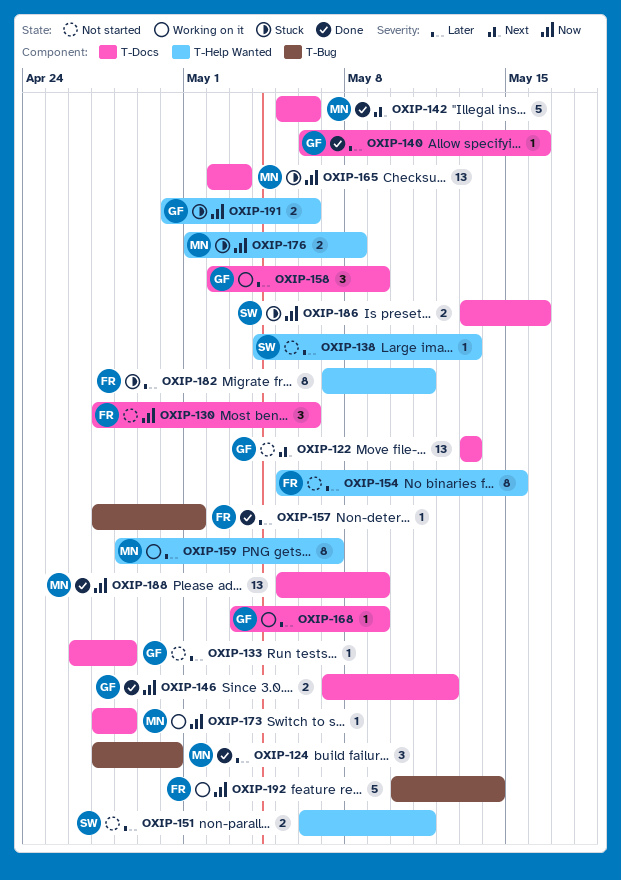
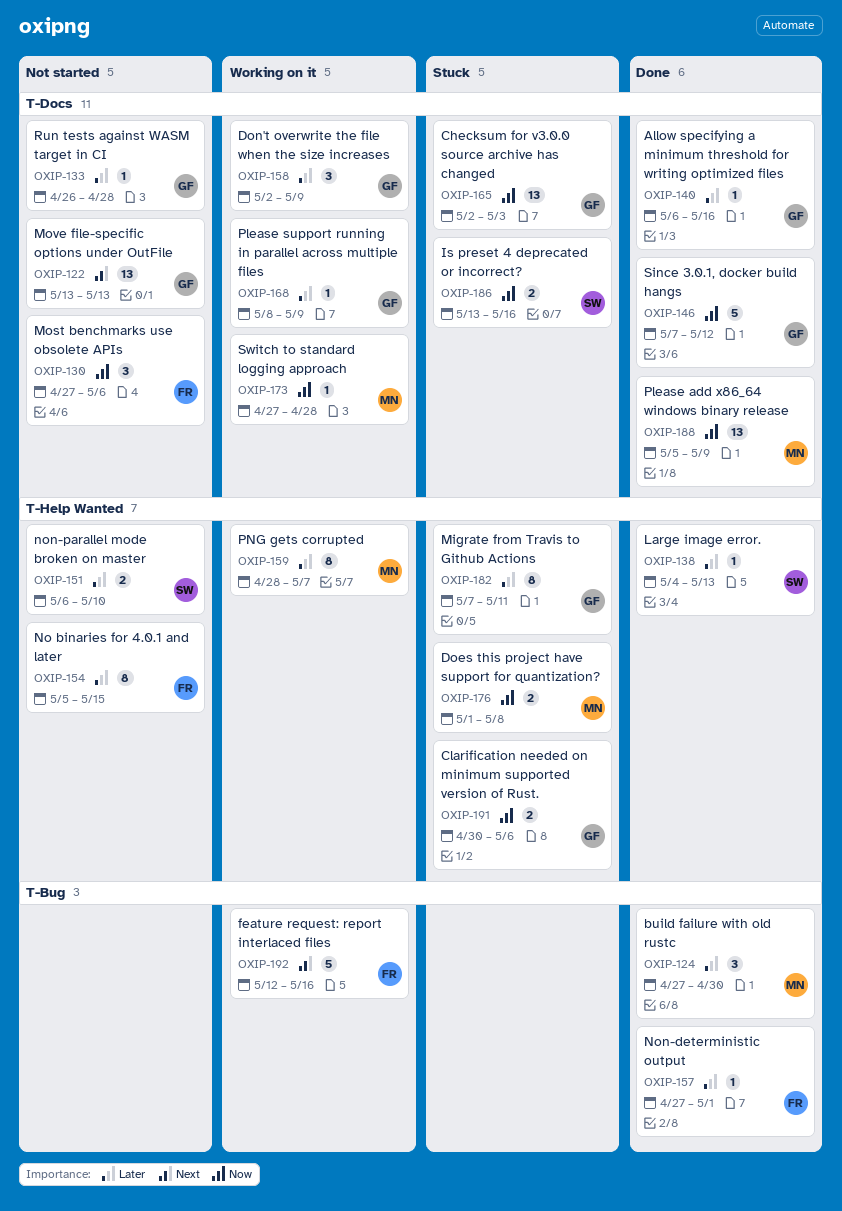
OXIP-138, status: Not started -> Done
OXIP-142: present -> none
OXIP-146, estimate: 2 -> 5
OXIP-151, due: May 11 -> May 10
OXIP-165, owner: MN -> GF
OXIP-168, start: May 3 -> May 8
OXIP-182, owner: FR -> GF
OXIP-192, priority: Now -> Next
OXIP-192, start: May 10 -> May 12
OXIP-192, due: May 14 -> May 16

